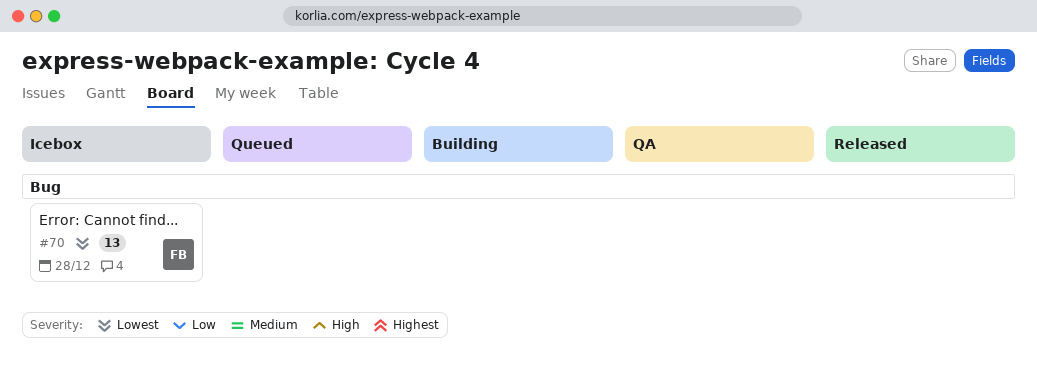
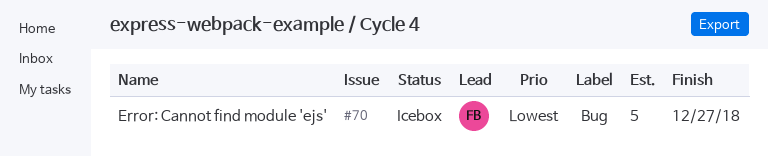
#70, estimate: 13 -> 5
#70, due: Dec 28 -> Dec 27

